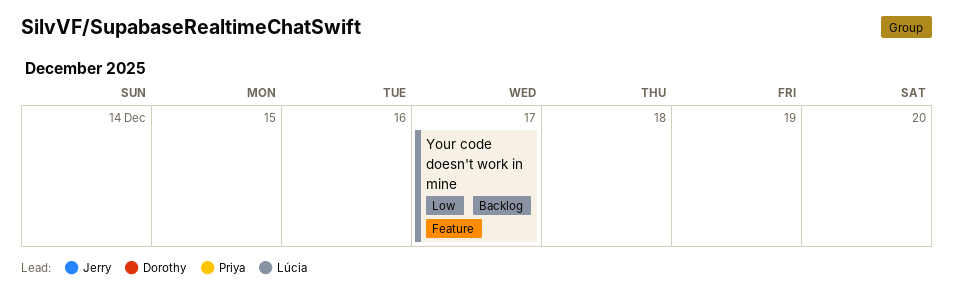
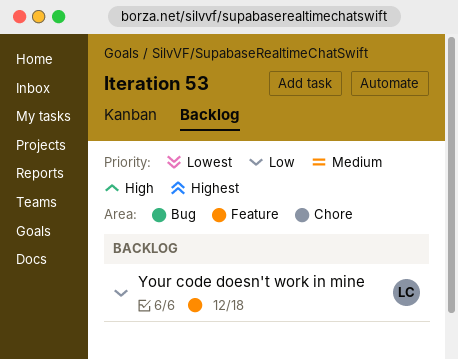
Your code doesn't work in mine, due: Dec 17 -> Dec 18

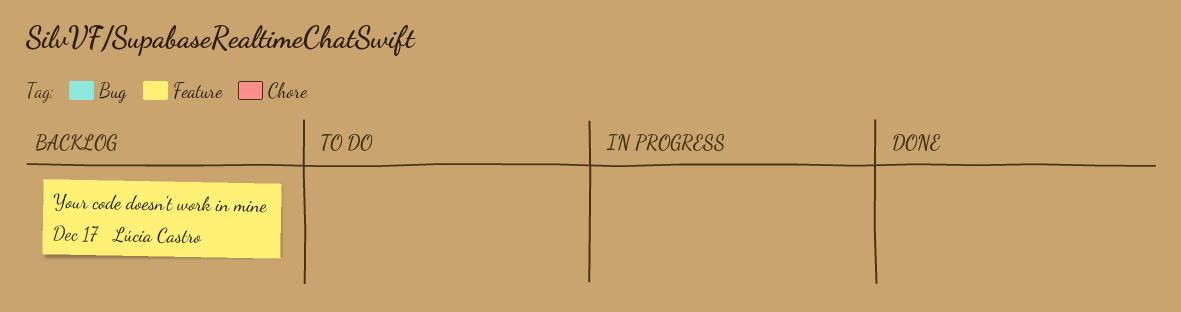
Your code doesn't work in mine, due: Dec 18 -> Dec 17

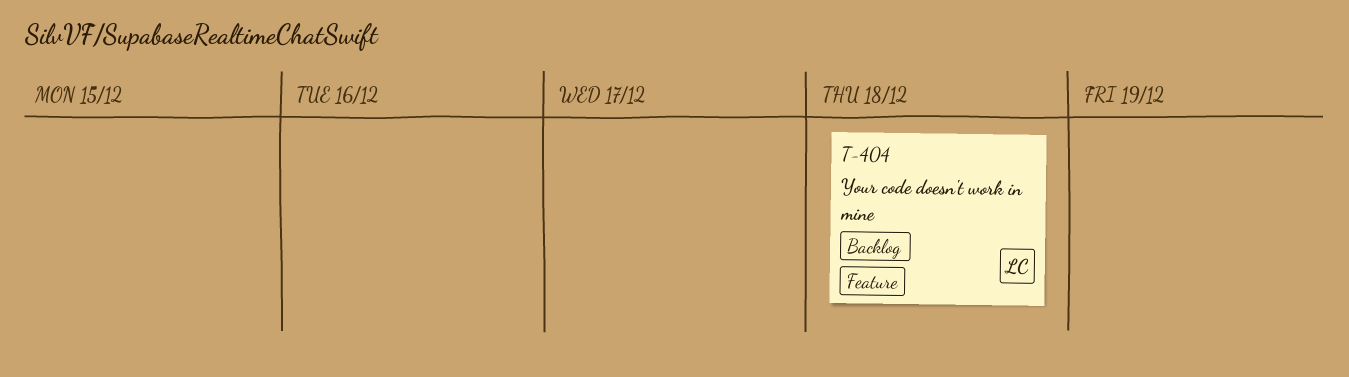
Your code doesn't work in mine, due: Dec 17 -> Dec 18

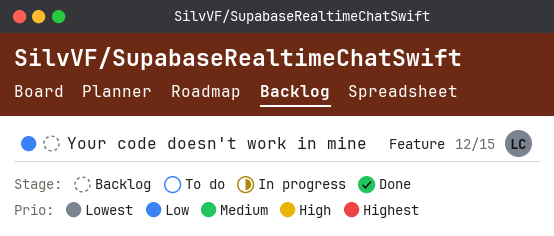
Your code doesn't work in mine, due: Dec 18 -> Dec 15

